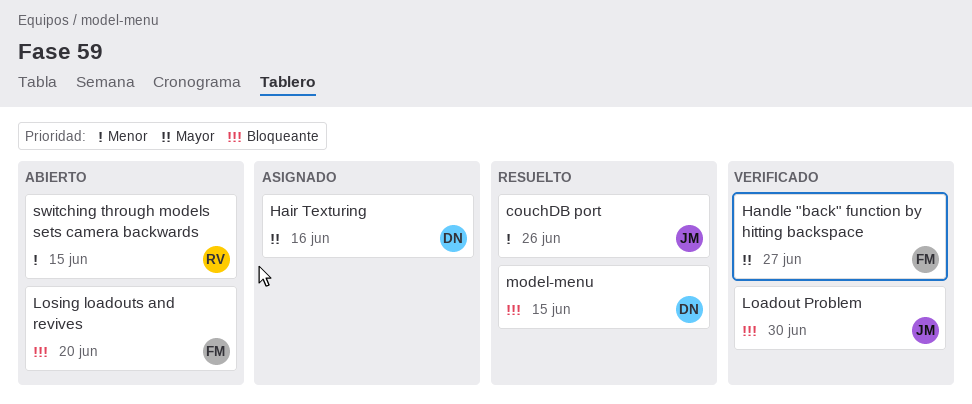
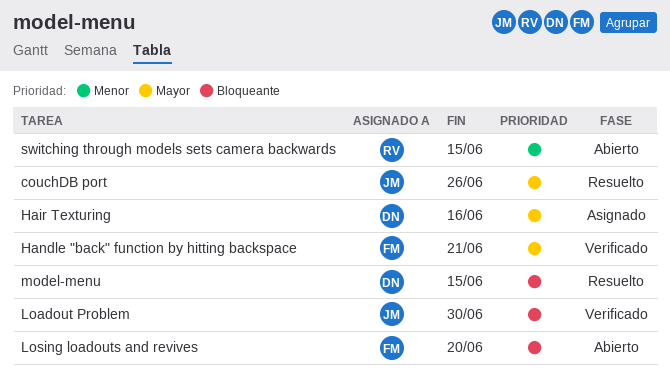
couchDB port, priority: Menor -> Mayor
Handle "back" function by hitting backspace, due: Jun 27 -> Jun 21

